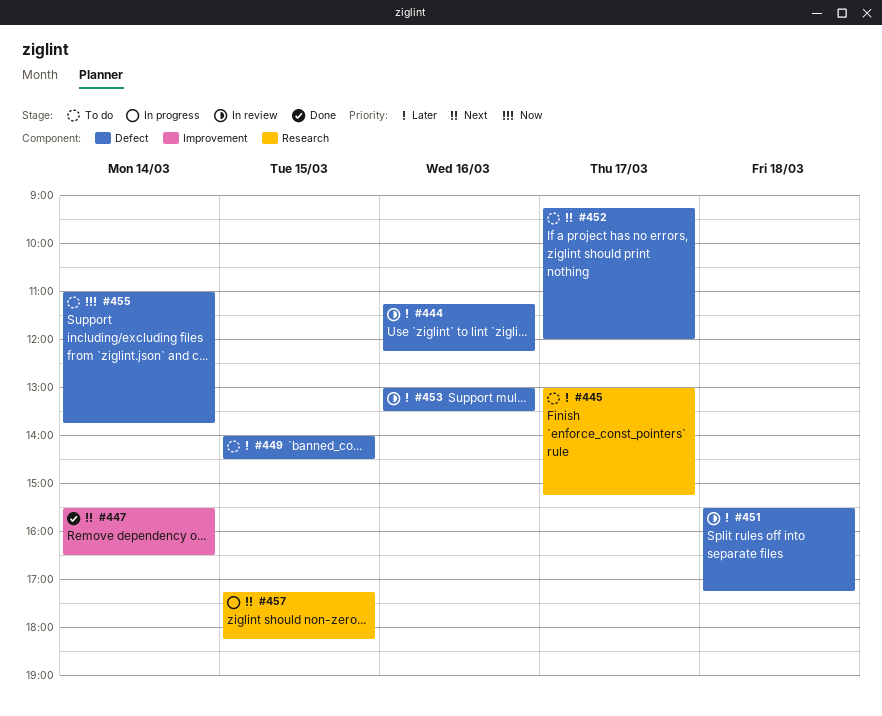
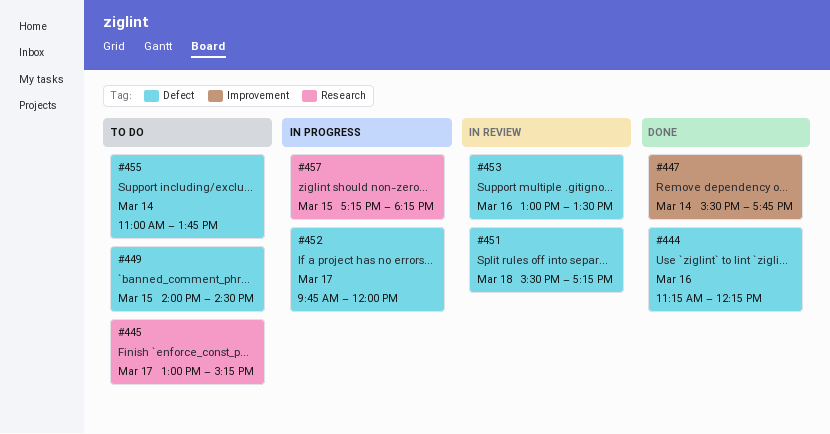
#444, status: In review -> Done
#447, ends: 16:30 -> 17:45
#452, status: To do -> In progress
#452, begins: 09:15 -> 09:45

